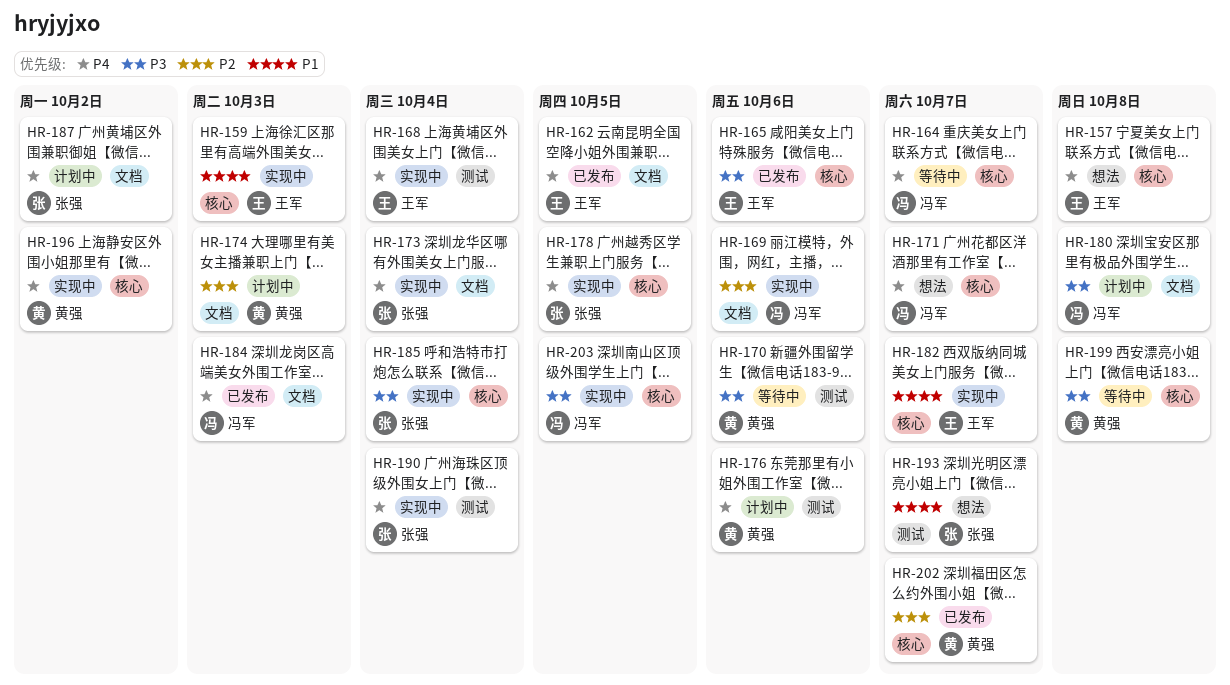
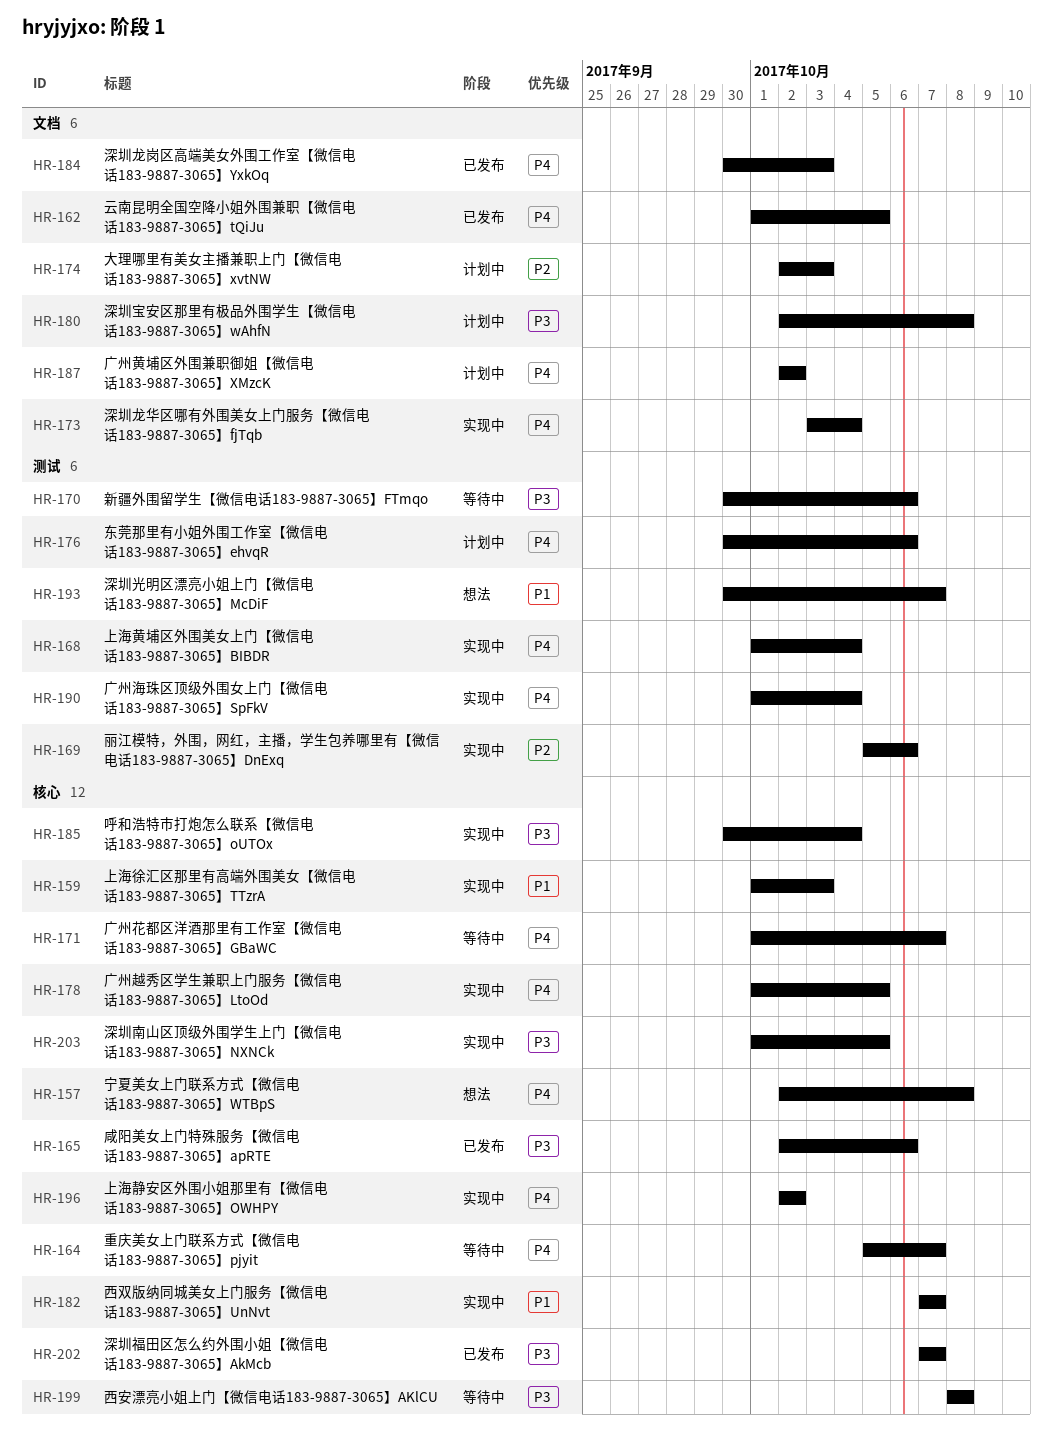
HR-169, label: 文档 -> 测试
HR-171, status: 想法 -> 等待中
HR-202, priority: P2 -> P3

